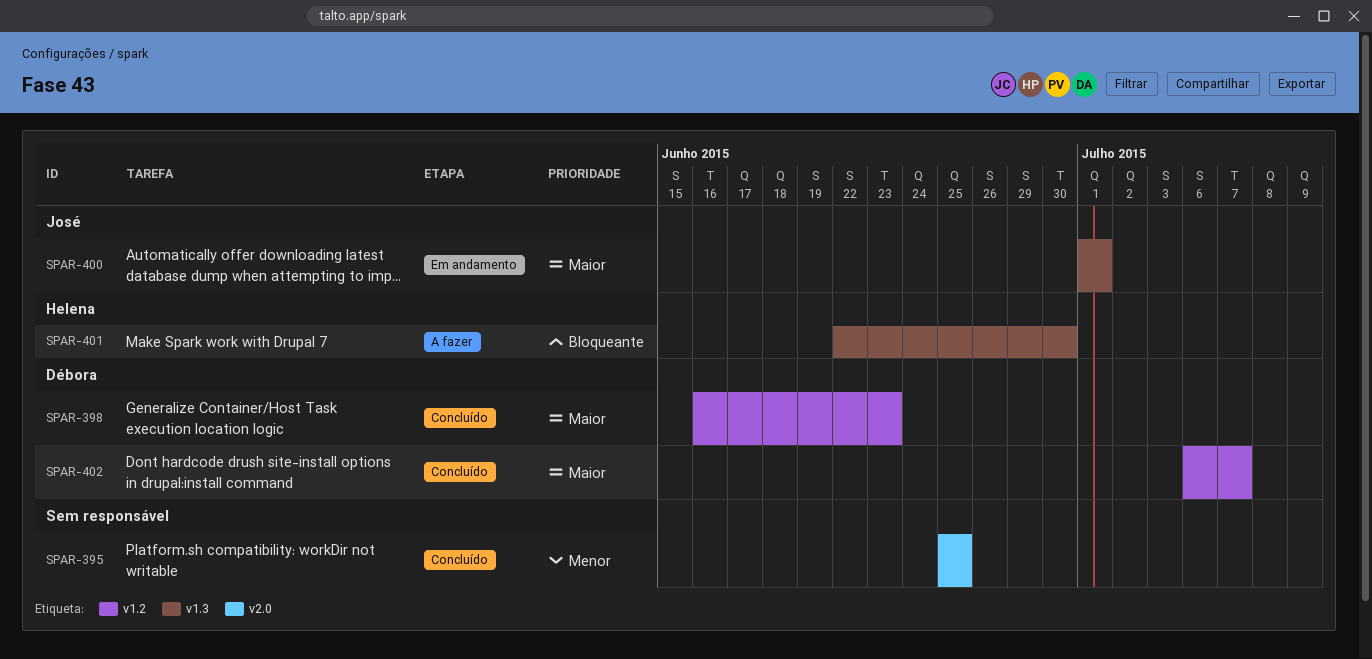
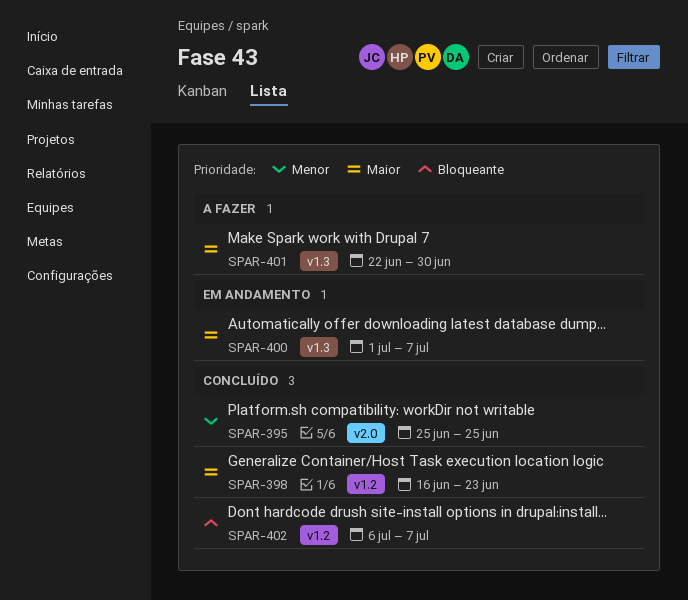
SPAR-400, due: Jul 1 -> Jul 7
SPAR-401, priority: Bloqueante -> Maior
SPAR-402, priority: Maior -> Bloqueante

